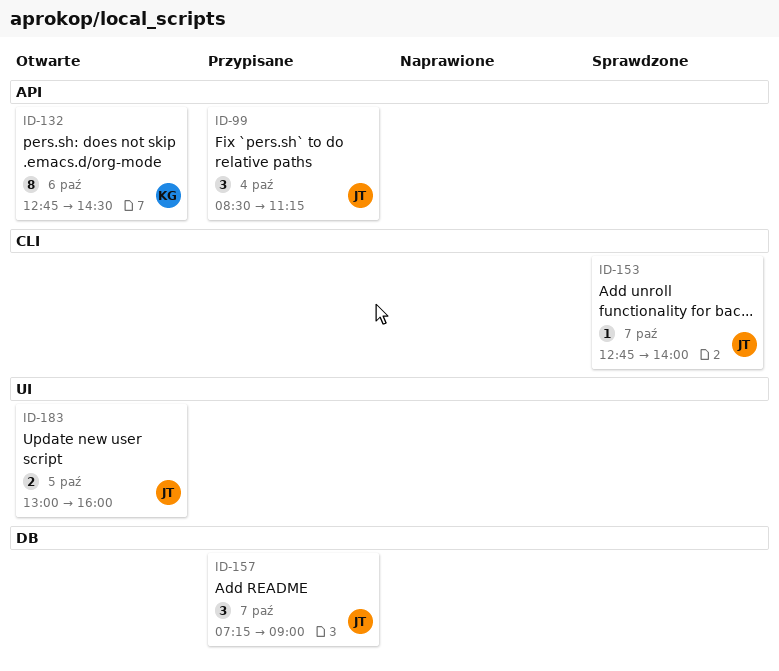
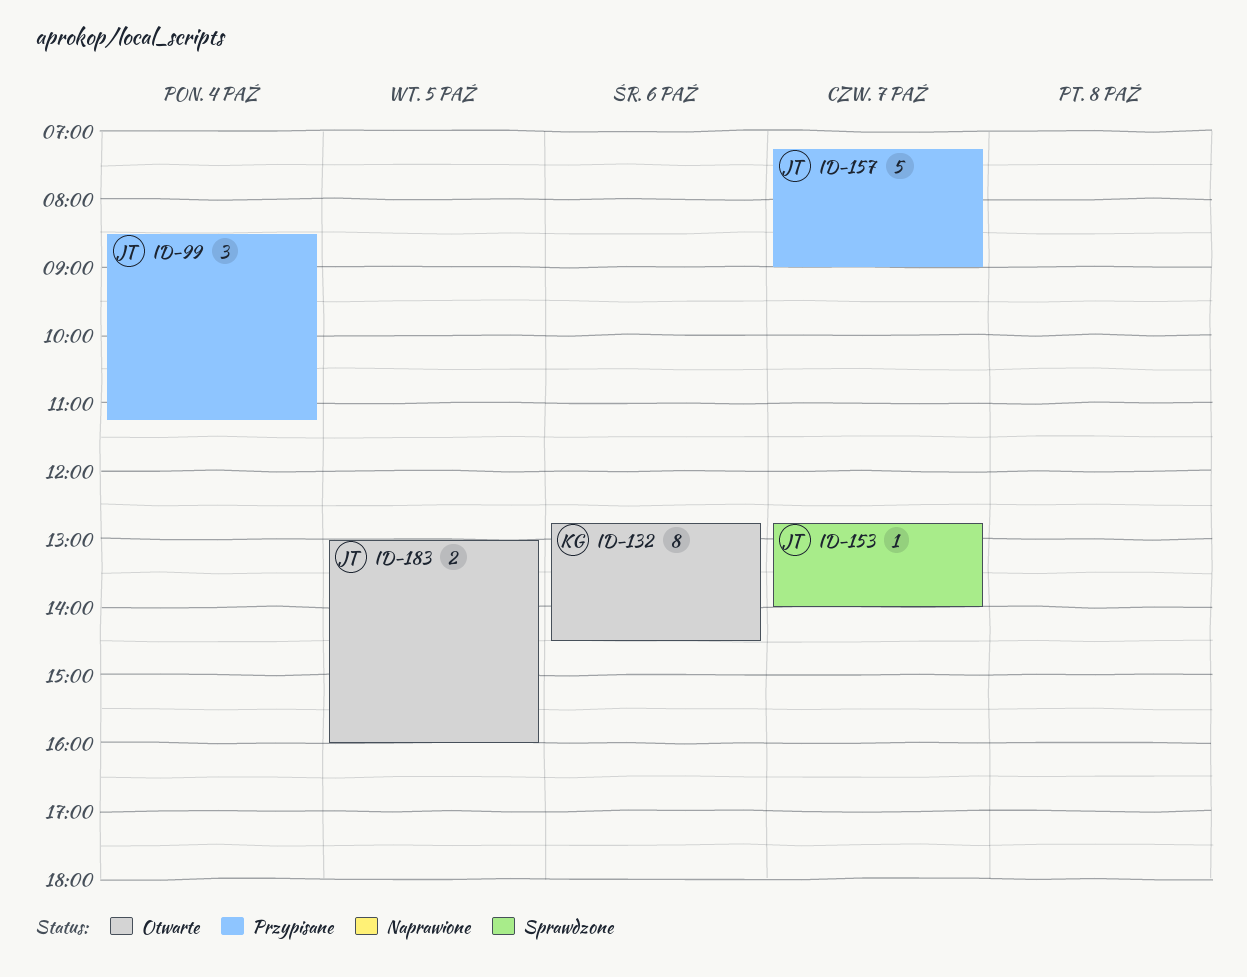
ID-157, estimate: 3 -> 5

